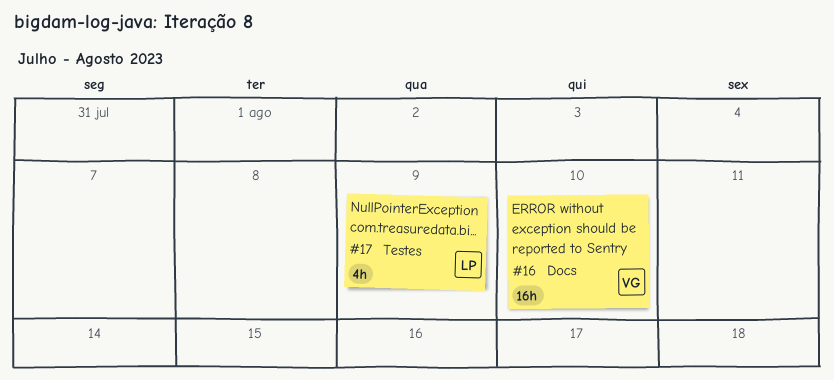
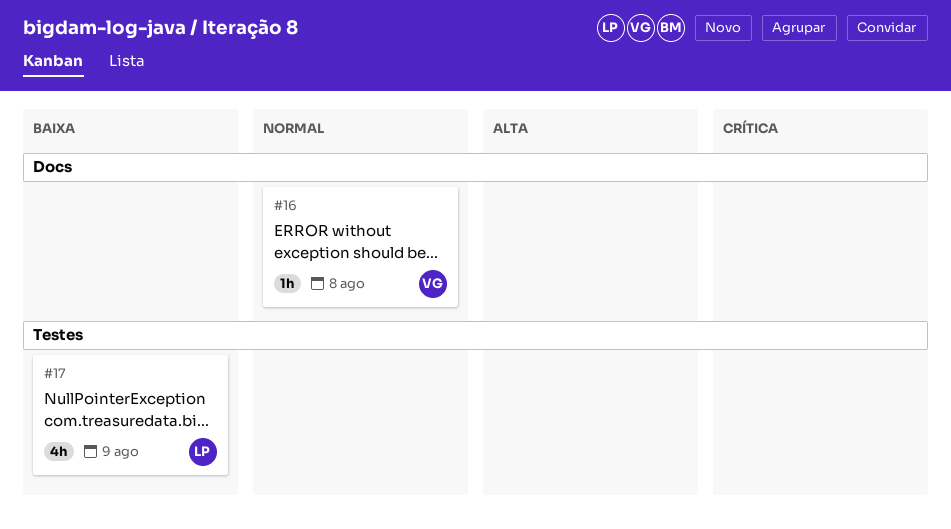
#16, estimate: 16h -> 1h
#16, due: Aug 10 -> Aug 8

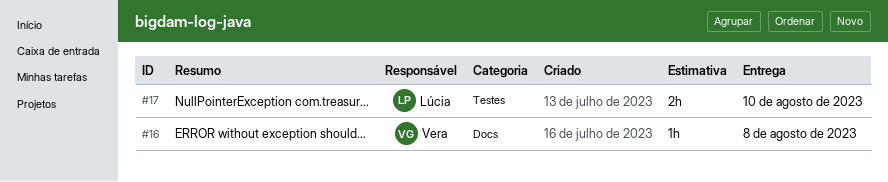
#17, estimate: 4h -> 2h
#17, due: Aug 9 -> Aug 10

